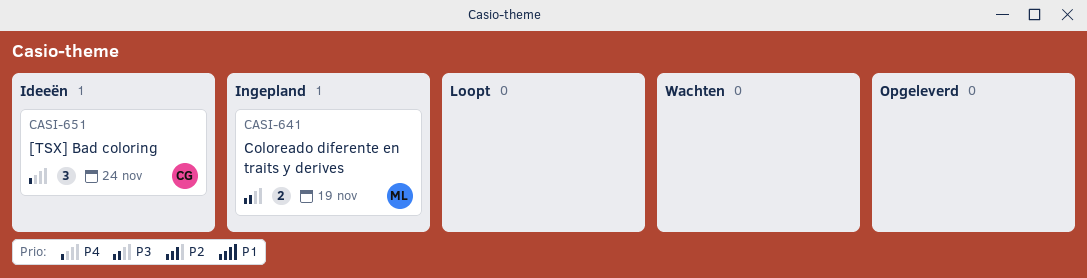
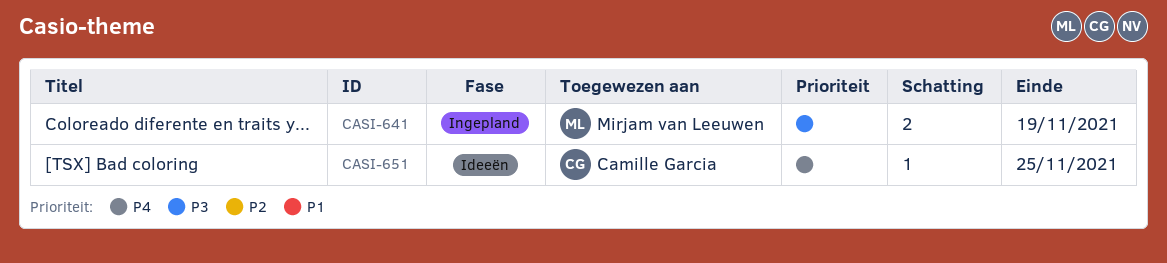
CASI-651, estimate: 3 -> 1
CASI-651, due: Nov 24 -> Nov 25

